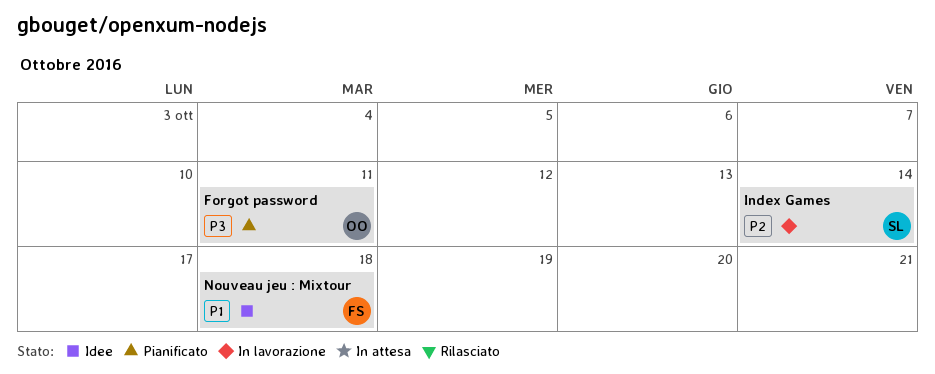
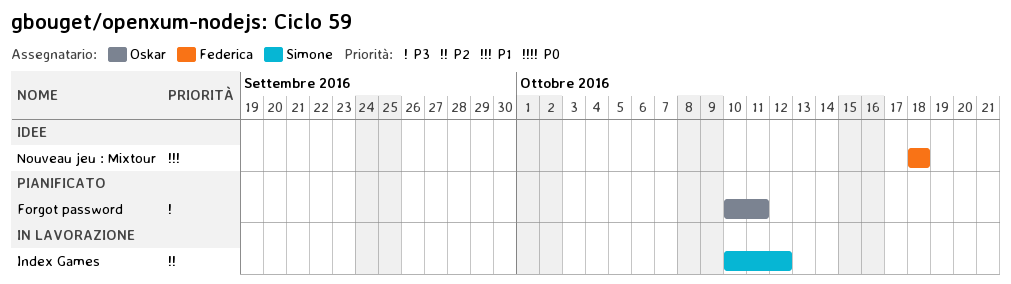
Index Games, due: Oct 14 -> Oct 12

